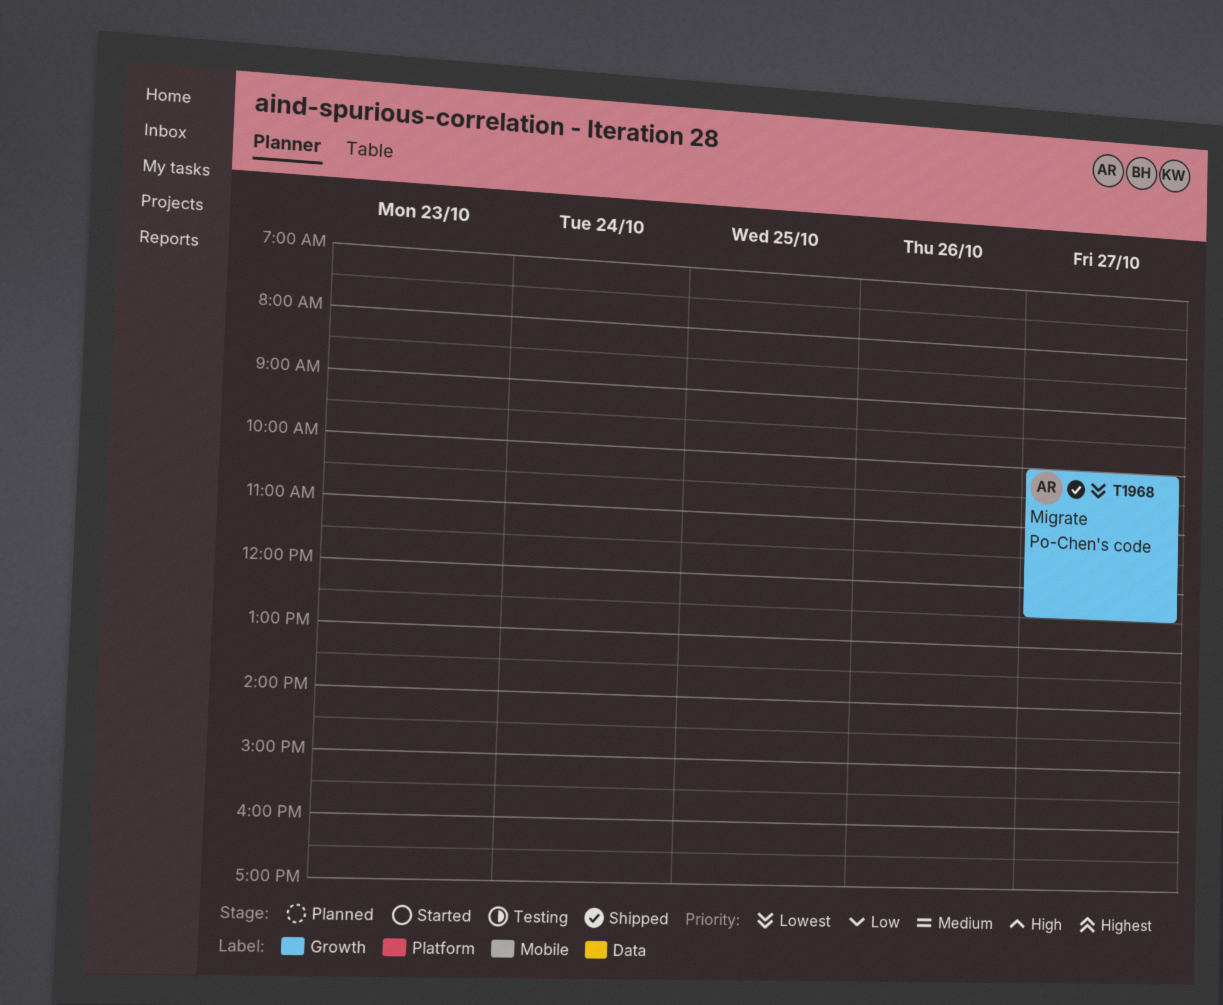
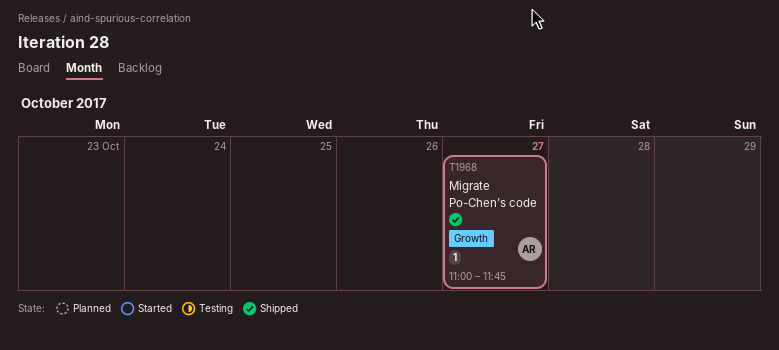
T1968, begins: 10:00 -> 11:00
T1968, ends: 12:30 -> 11:45

